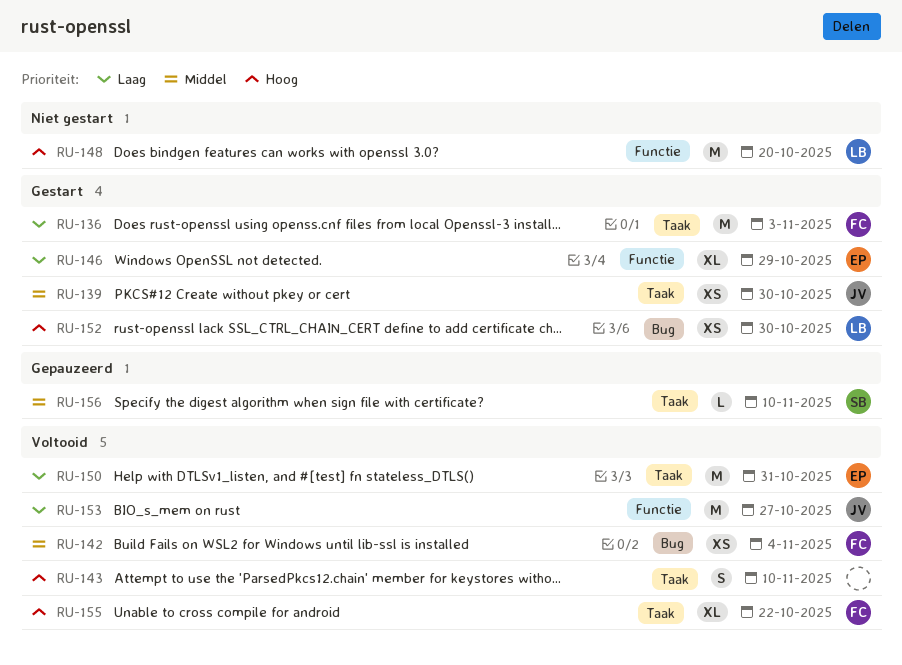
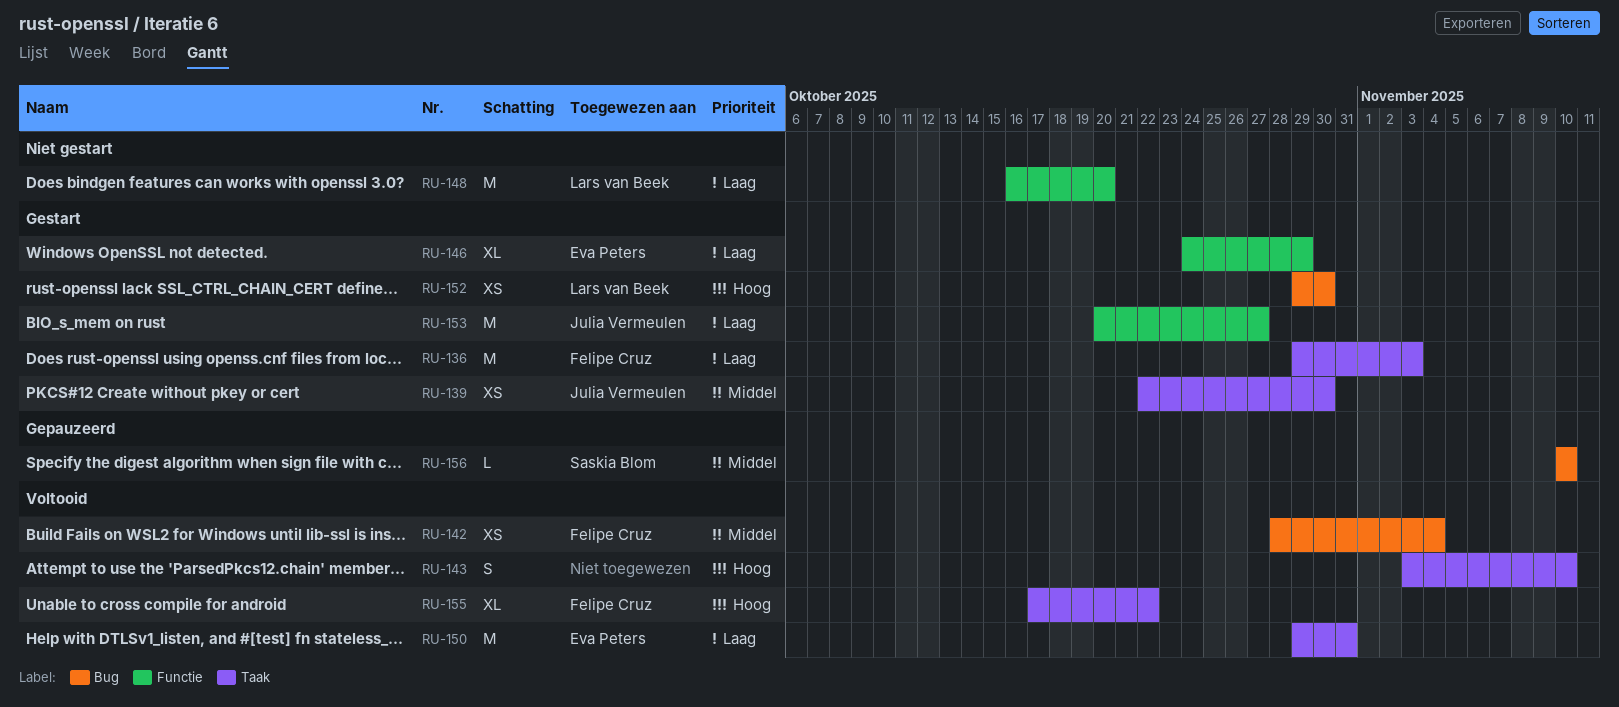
RU-148, priority: Hoog -> Laag
RU-153, status: Voltooid -> Gestart
RU-156, label: Taak -> Bug

